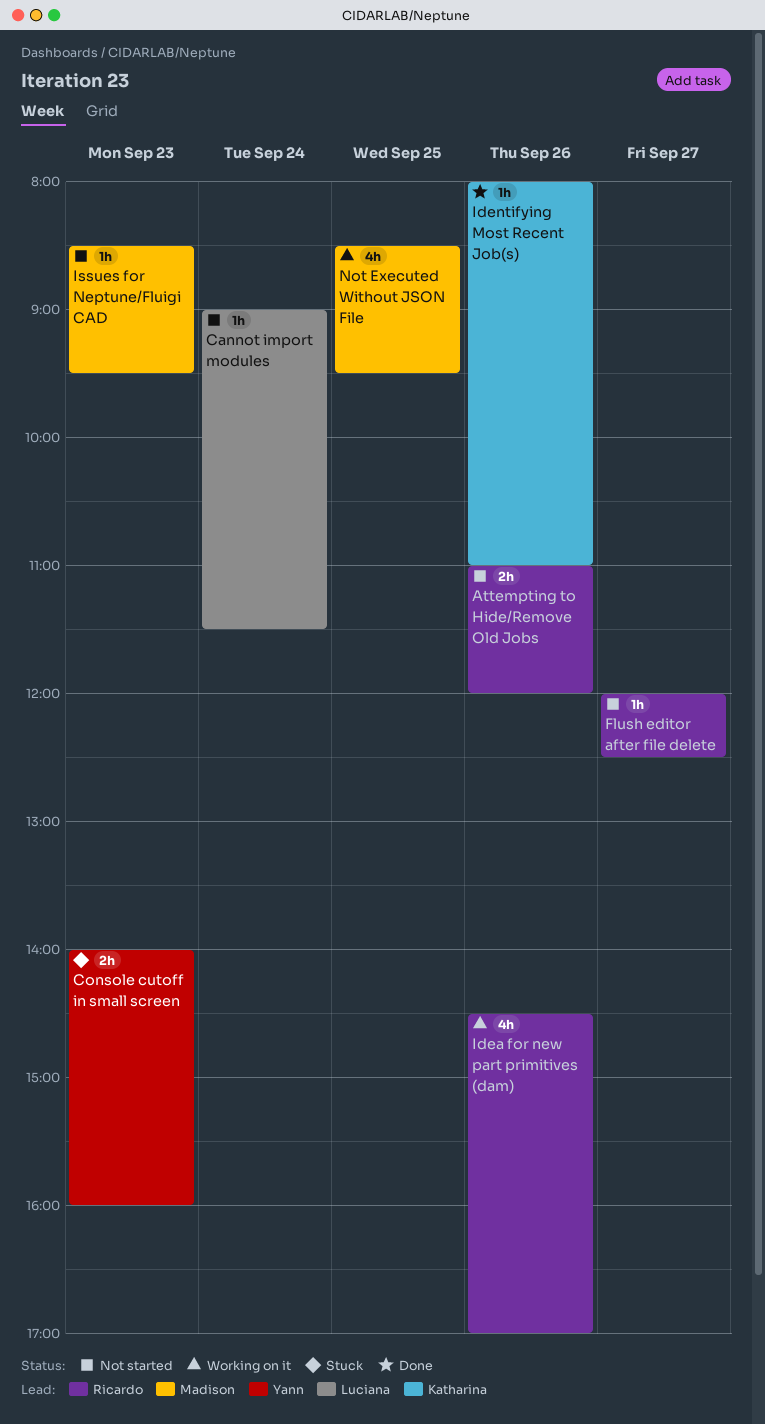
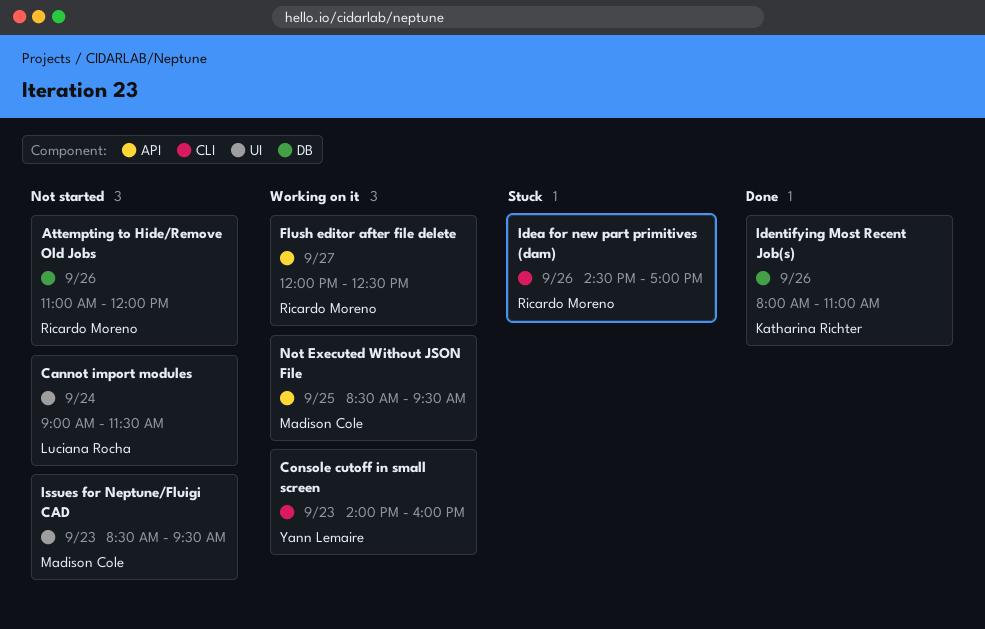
Console cutoff in small screen, status: Stuck -> Working on it
Flush editor after file delete, status: Not started -> Working on it
Idea for new part primitives (dam), status: Working on it -> Stuck

